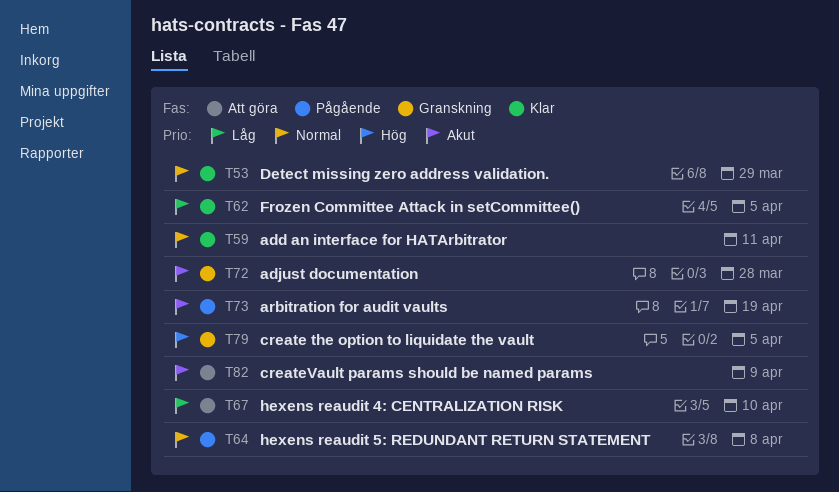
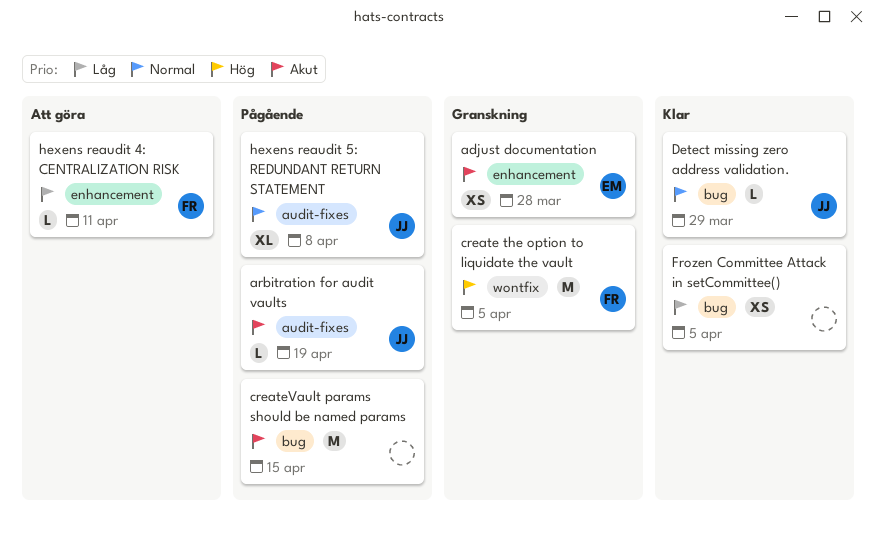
add an interface for HATArbitrator: present -> none
createVault params should be named params, status: Att göra -> Pågående
createVault params should be named params, due: Apr 9 -> Apr 15
hexens reaudit 4: CENTRALIZATION RISK, due: Apr 10 -> Apr 11

